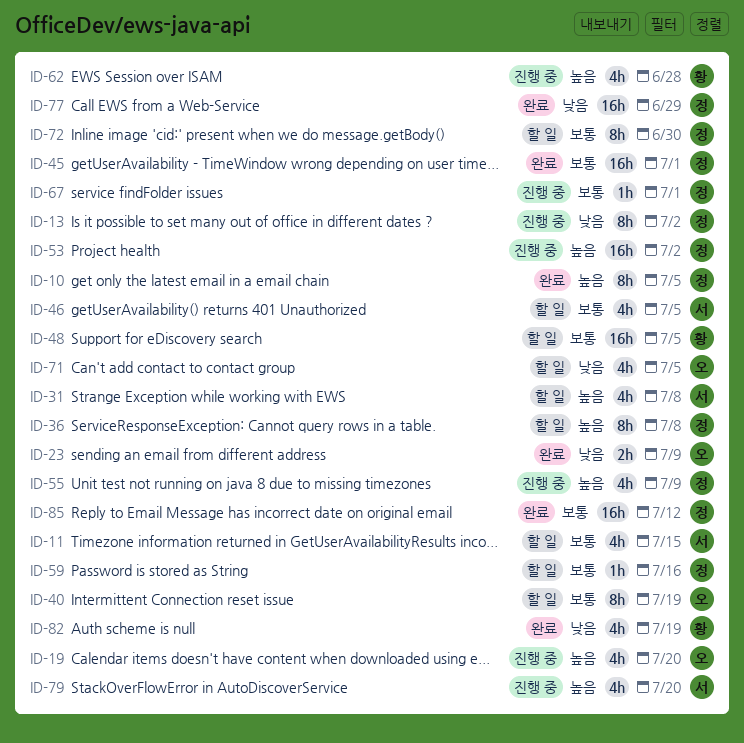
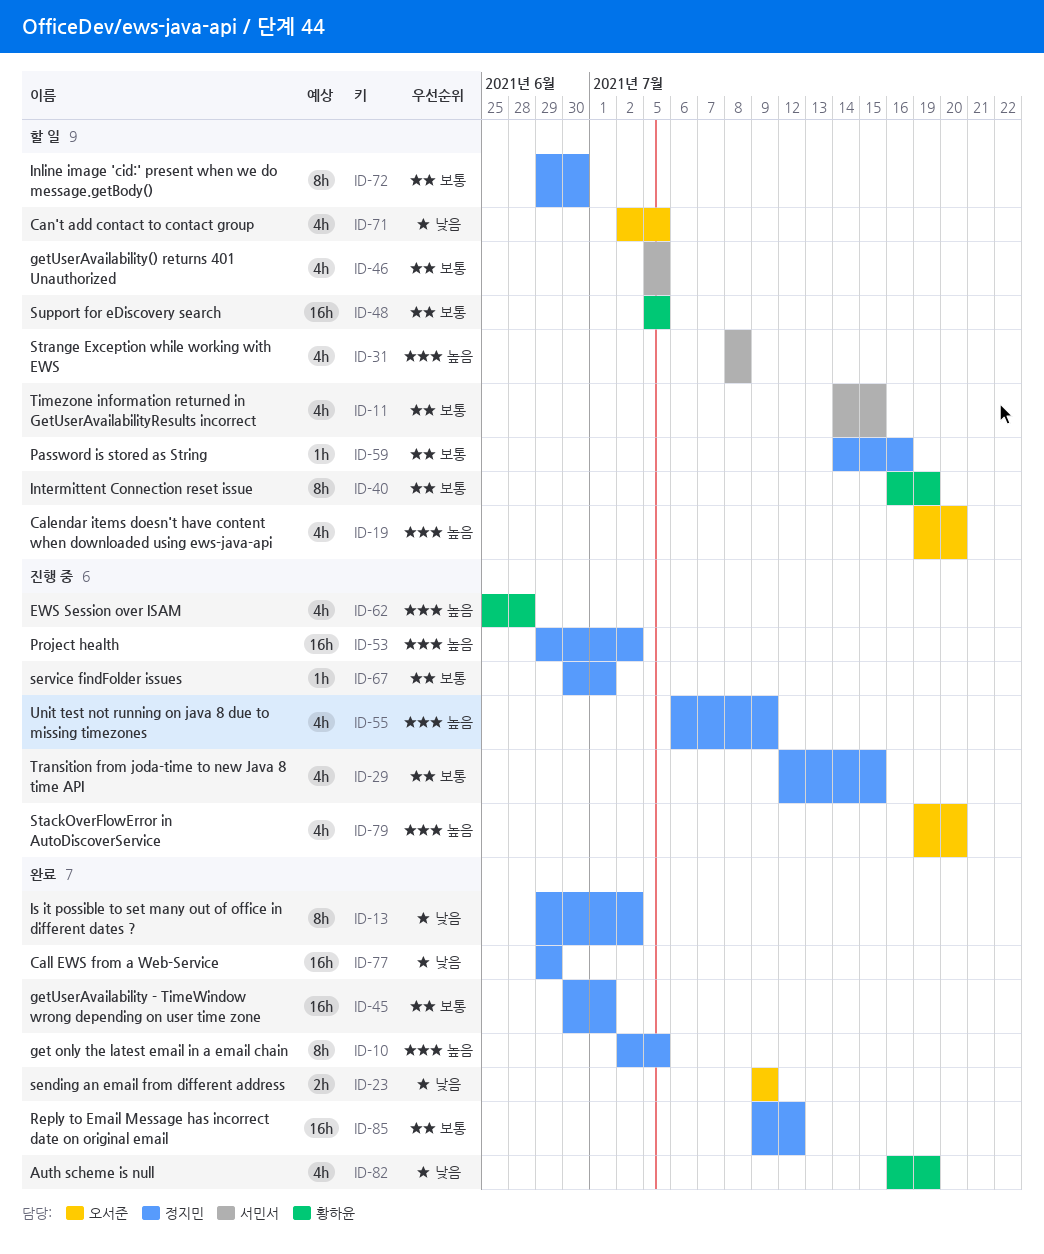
ID-13, status: 진행 중 -> 완료
ID-19, status: 진행 중 -> 할 일
ID-29: none -> present
ID-36: present -> none
ID-40, owner: 오서준 -> 황하윤
ID-79, owner: 서민서 -> 오서준

